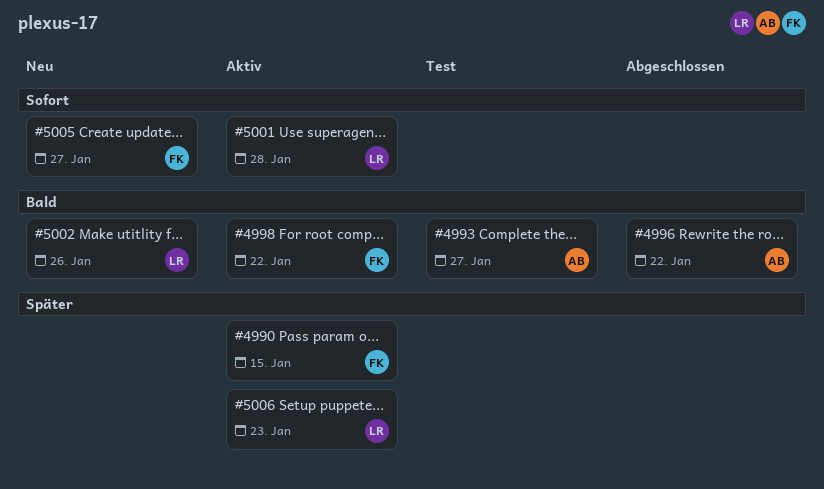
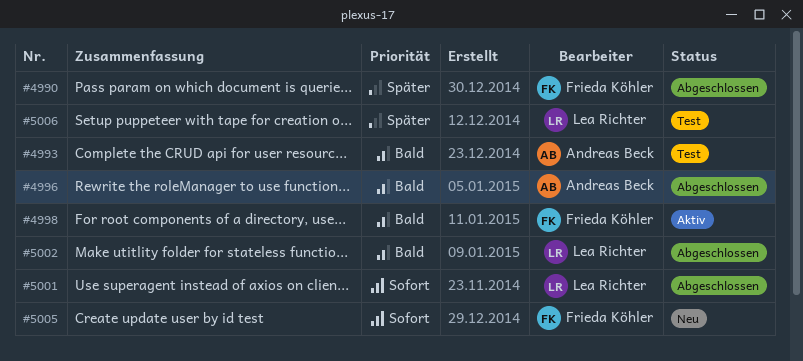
#4990, status: Aktiv -> Abgeschlossen
#5001, status: Aktiv -> Abgeschlossen
#5002, status: Neu -> Abgeschlossen
#5006, status: Aktiv -> Test

